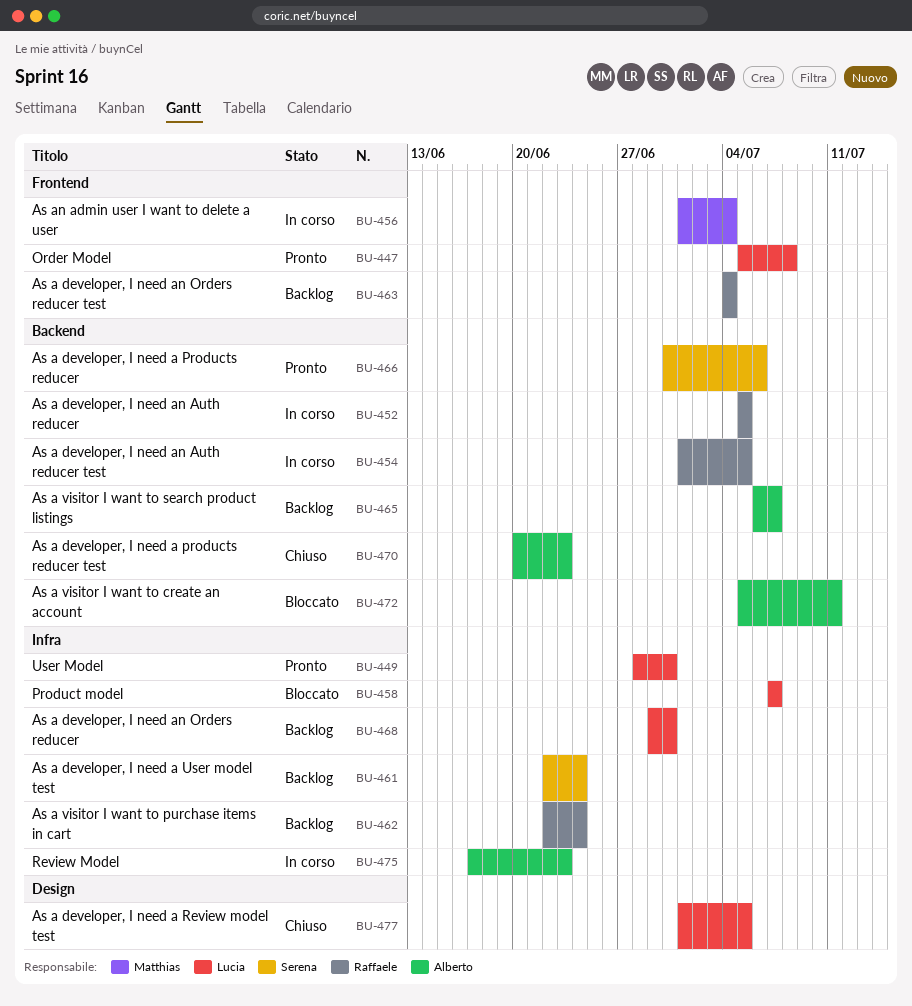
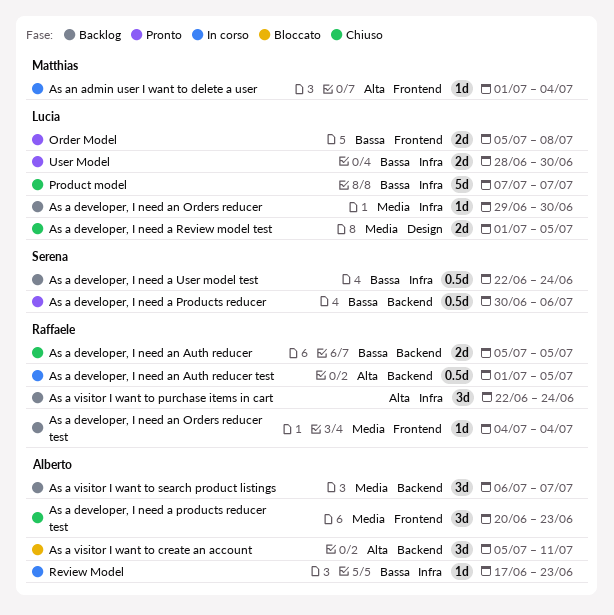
As a developer, I need a products reducer test, label: Backend -> Frontend
As a developer, I need an Auth reducer, status: In corso -> Chiuso
Product model, status: Bloccato -> Chiuso

